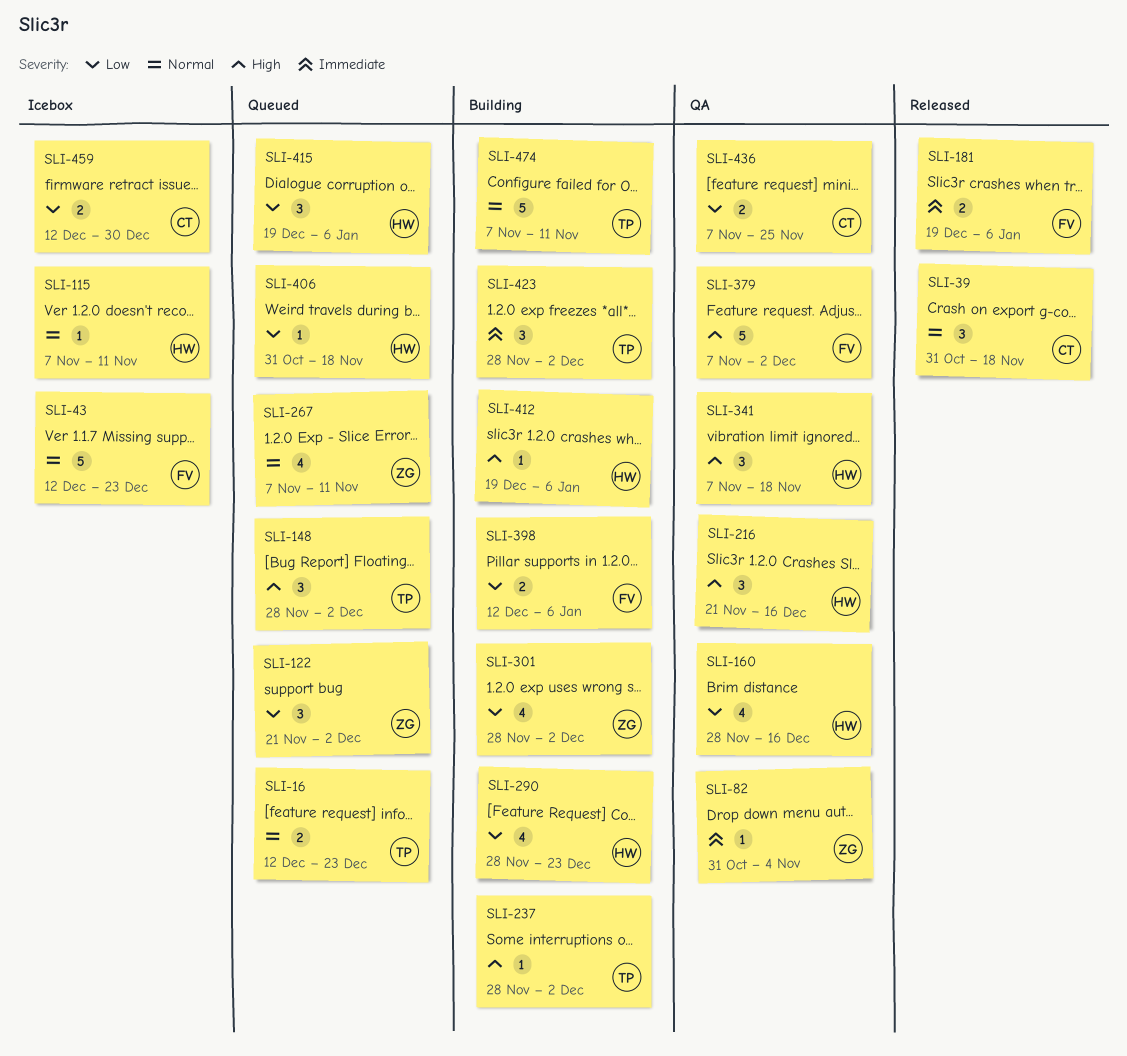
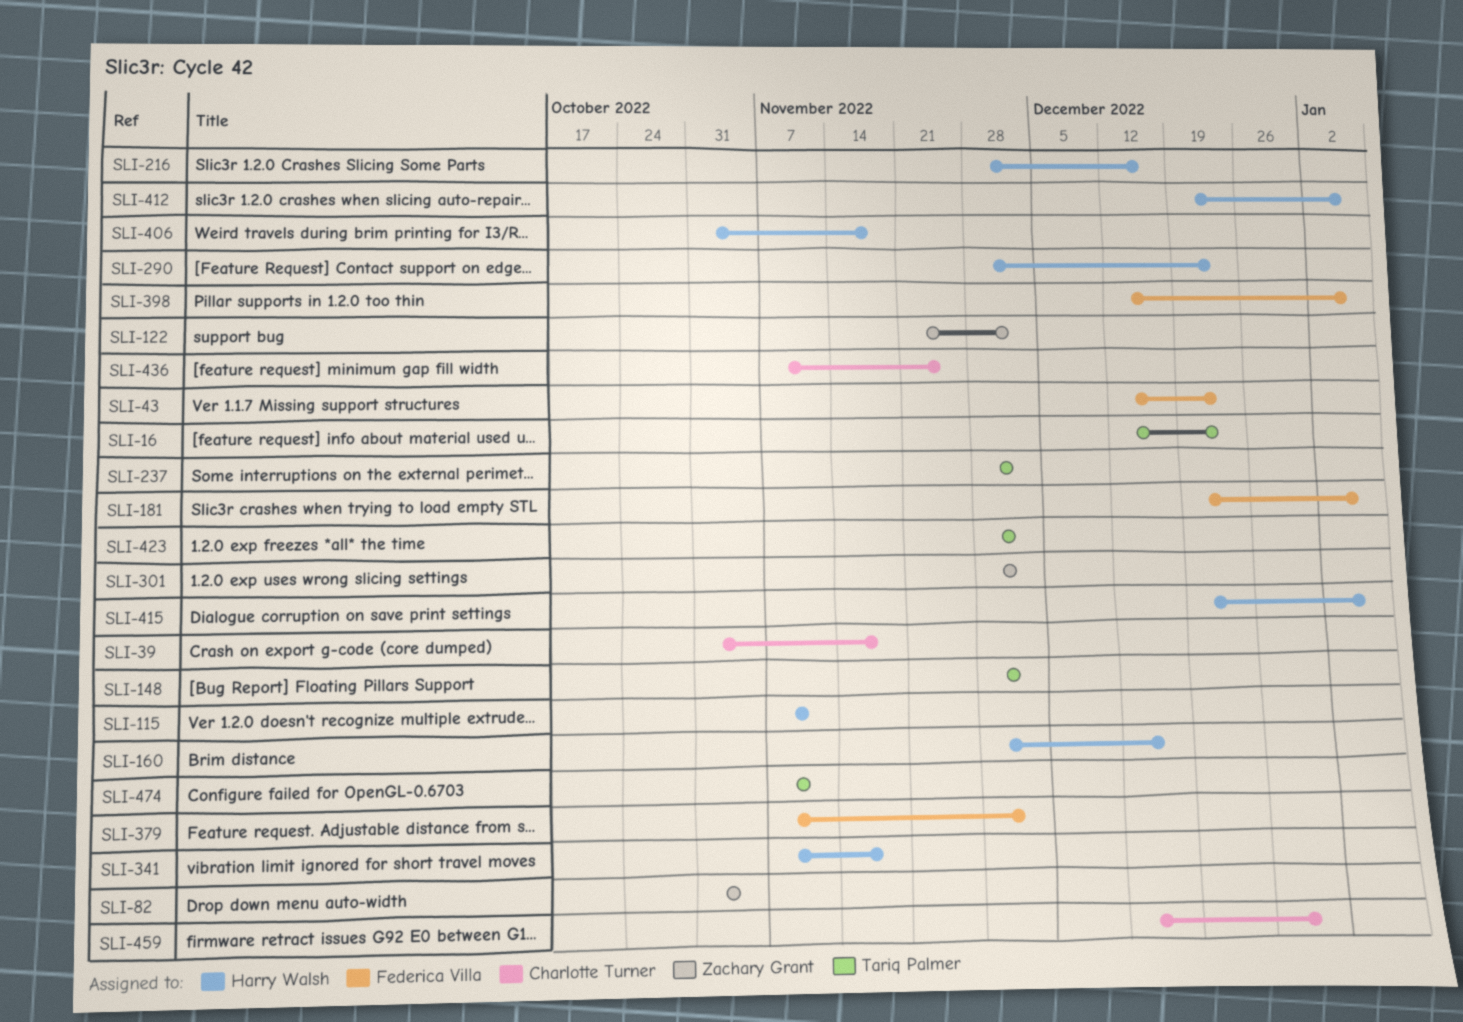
SLI-216, start: Nov 21 -> Nov 28
SLI-267: present -> none

